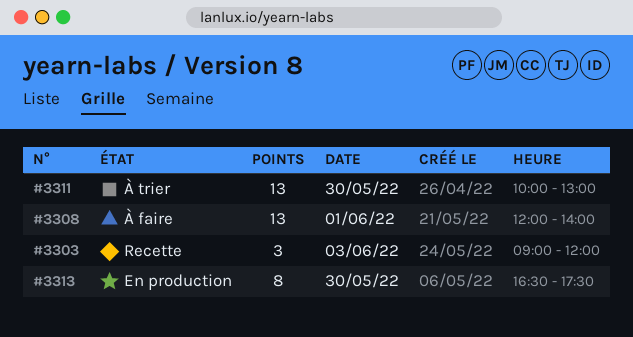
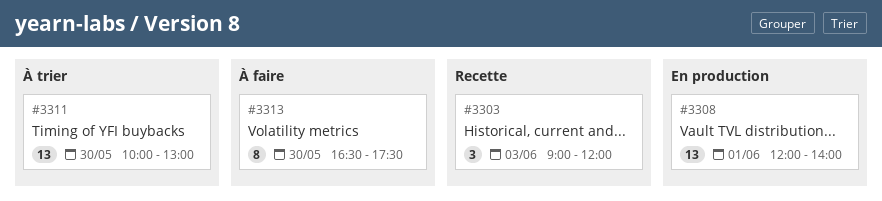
#3308, status: À faire -> En production
#3313, status: En production -> À faire

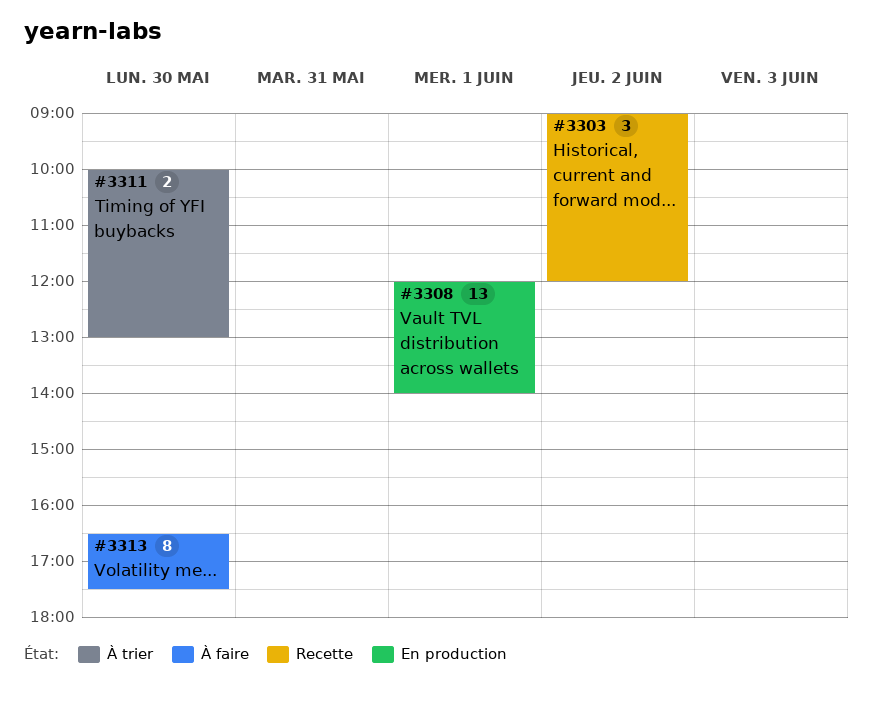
#3303, day: Jun 3 -> Jun 2
#3311, estimate: 13 -> 2

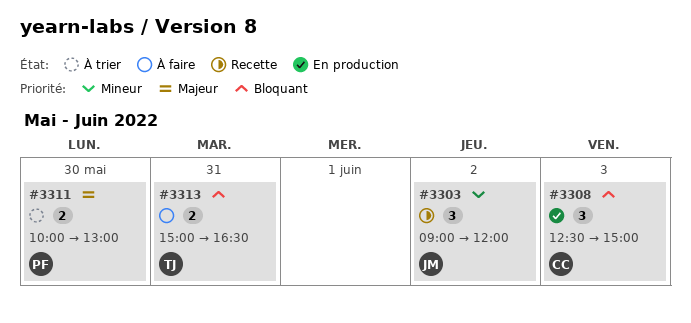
#3308, estimate: 13 -> 3
#3308, day: Jun 1 -> Jun 3
#3308, begins: 12:00 -> 12:30
#3308, ends: 14:00 -> 15:00
#3313, estimate: 8 -> 2
#3313, day: May 30 -> May 31
#3313, begins: 16:30 -> 15:00
#3313, ends: 17:30 -> 16:30

